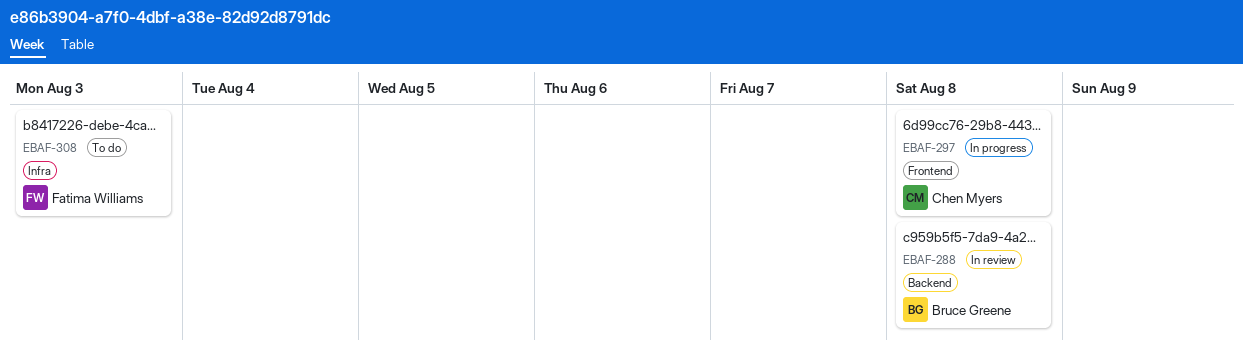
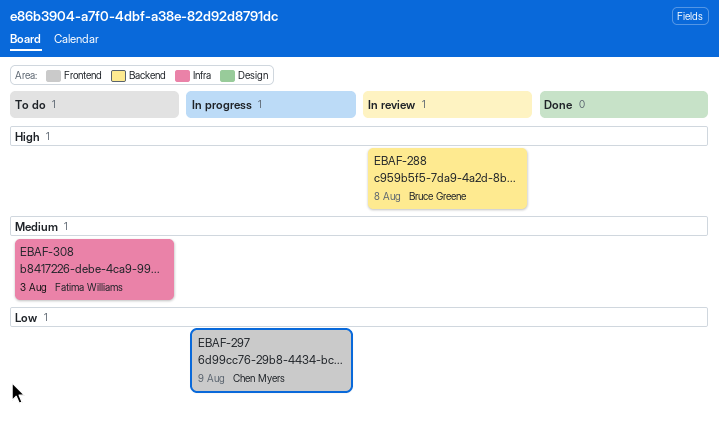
EBAF-297, due: Aug 8 -> Aug 9

